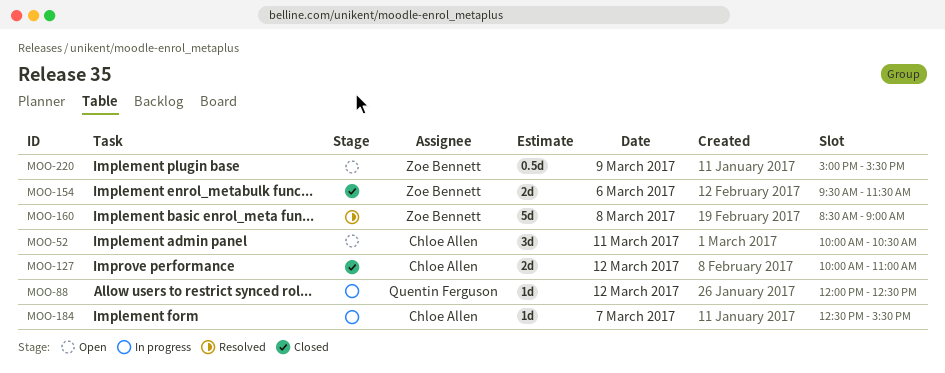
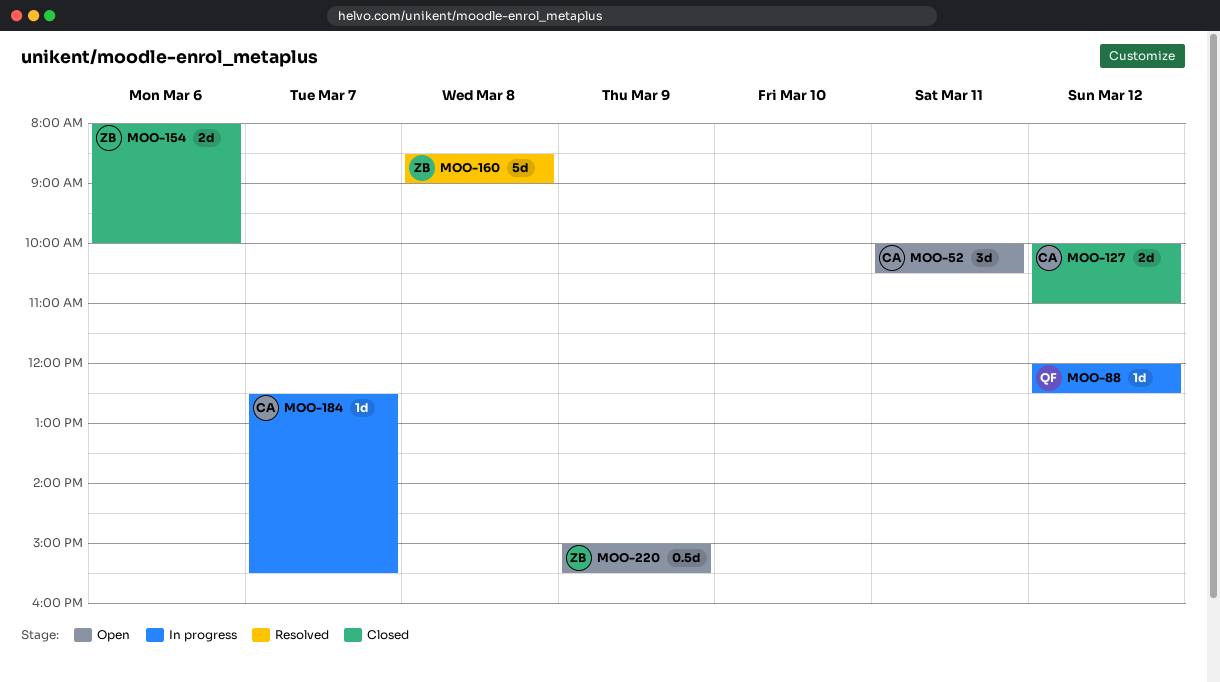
MOO-154, begins: 09:30 -> 08:00
MOO-154, ends: 11:30 -> 10:00

